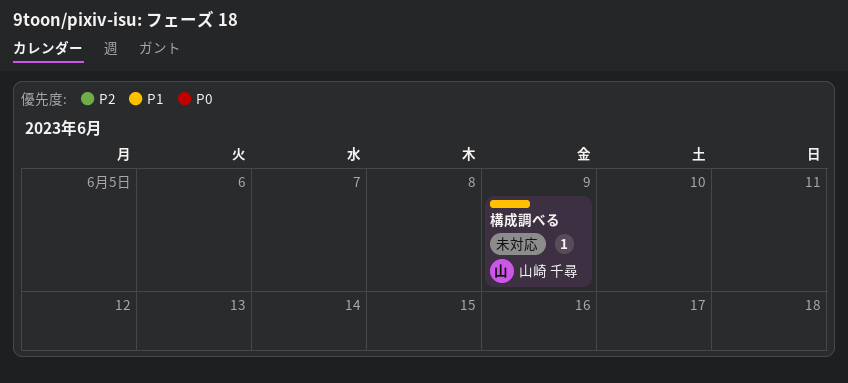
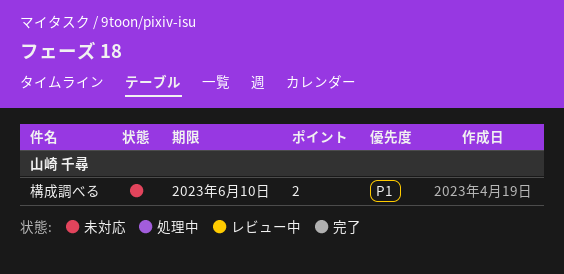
構成調べる, estimate: 1 -> 2
構成調べる, due: Jun 9 -> Jun 10

